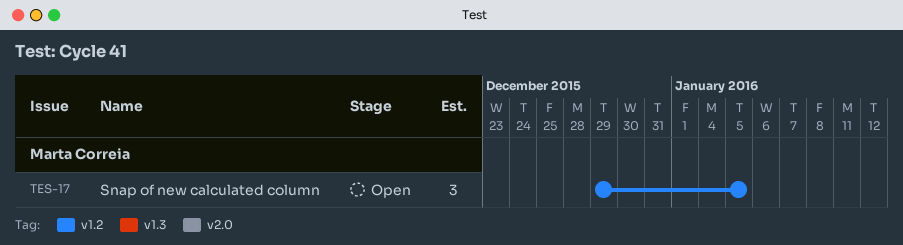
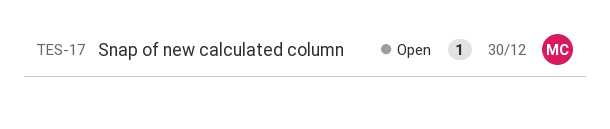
TES-17, estimate: 3 -> 1
TES-17, due: Jan 5 -> Dec 30

